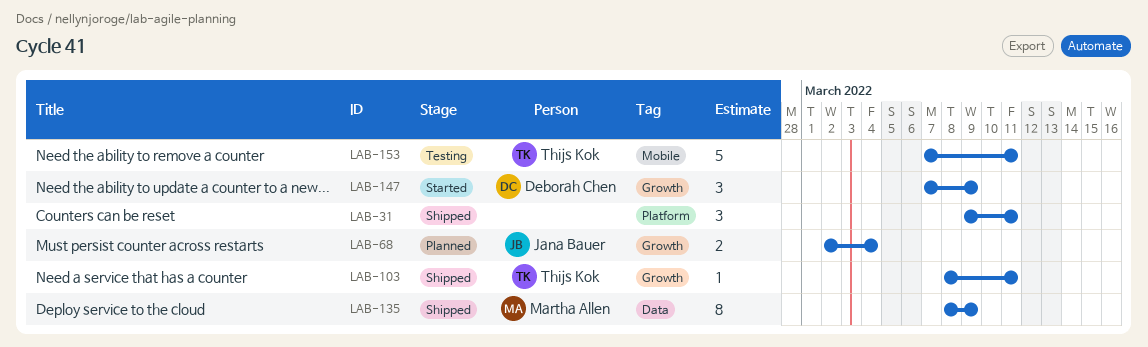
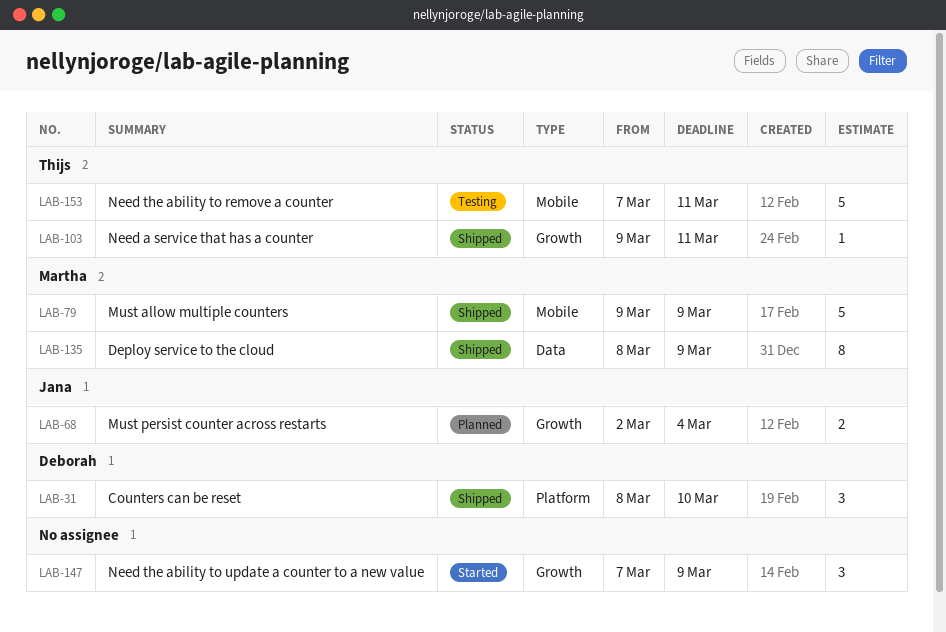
LAB-31, owner: none -> Deborah Chen
LAB-31, start: Mar 9 -> Mar 8
LAB-31, due: Mar 11 -> Mar 10
LAB-79: none -> present
LAB-103, start: Mar 8 -> Mar 9
LAB-147, owner: Deborah Chen -> none

